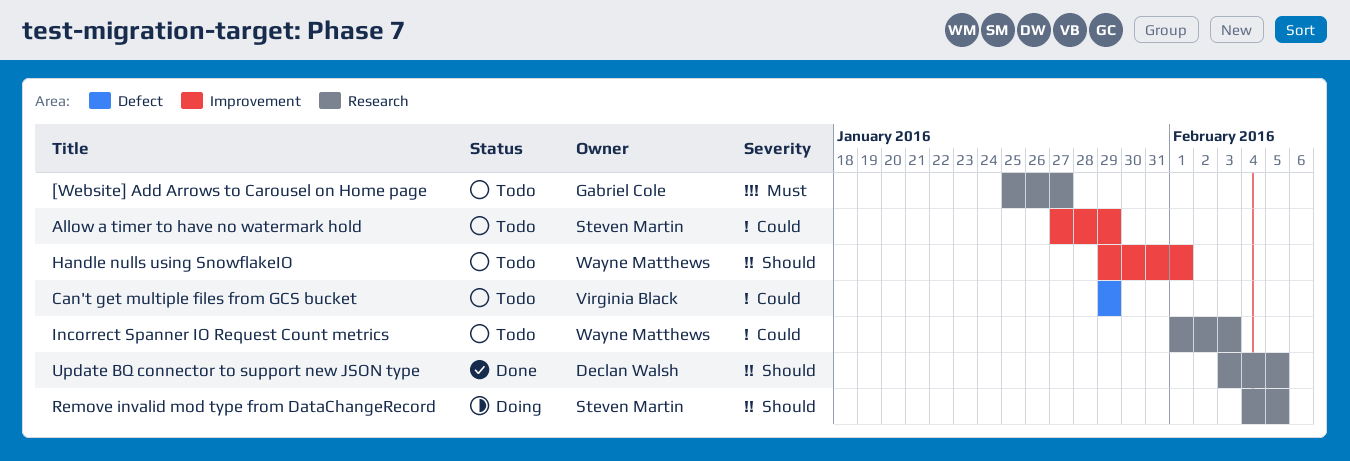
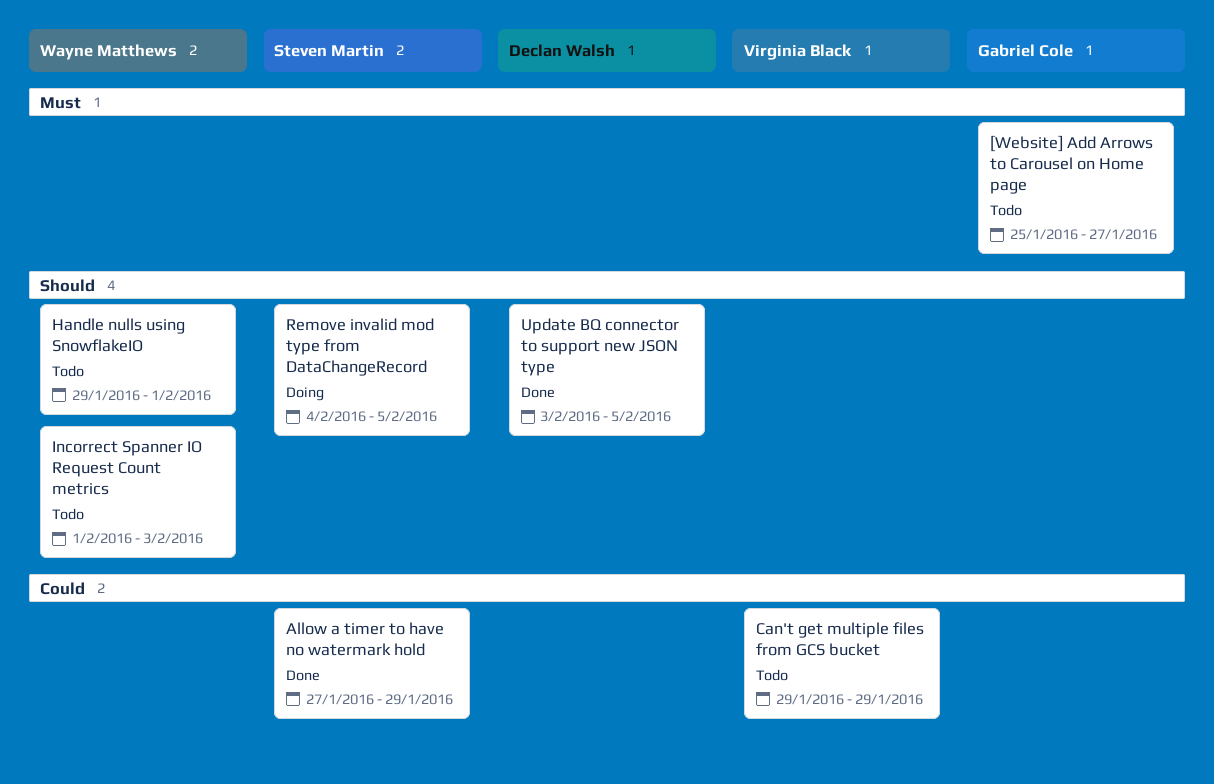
Allow a timer to have no watermark hold, status: Todo -> Done
Incorrect Spanner IO Request Count metrics, priority: Could -> Should

